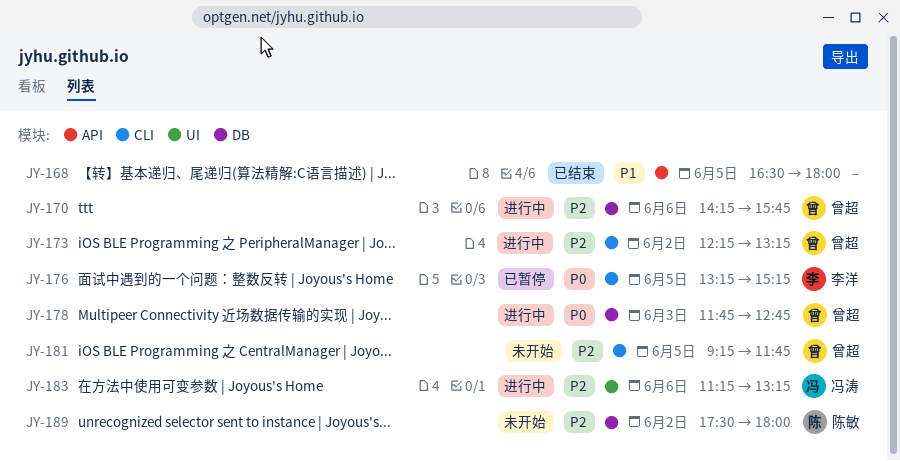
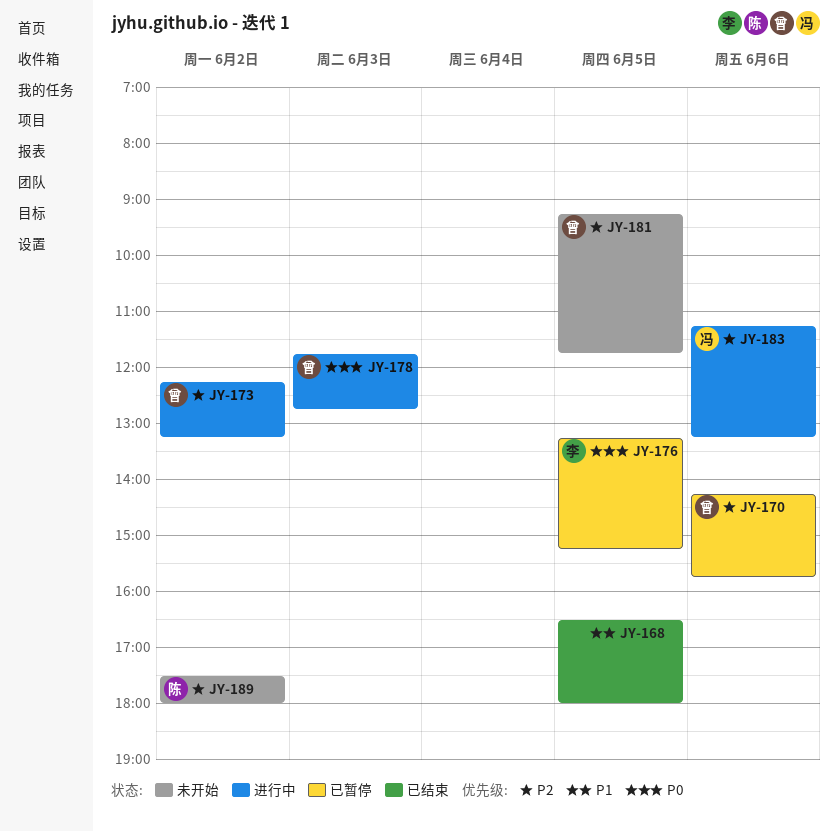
JY-170, status: 进行中 -> 已暂停

